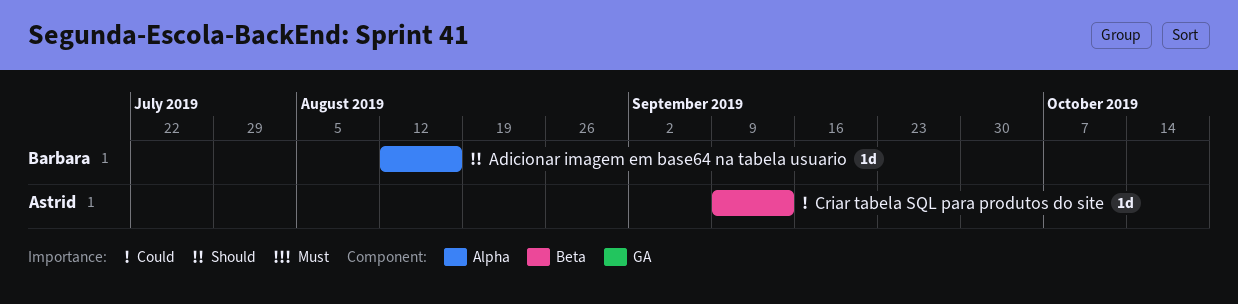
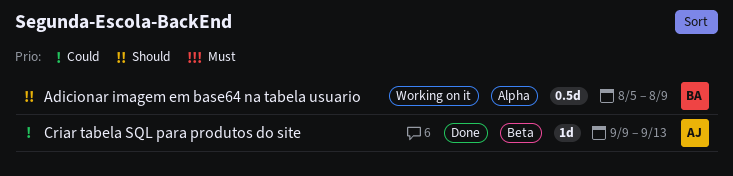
Adicionar imagem em base64 na tabela usuario, estimate: 1d -> 0.5d
Adicionar imagem em base64 na tabela usuario, start: Aug 12 -> Aug 5
Adicionar imagem em base64 na tabela usuario, due: Aug 16 -> Aug 9

